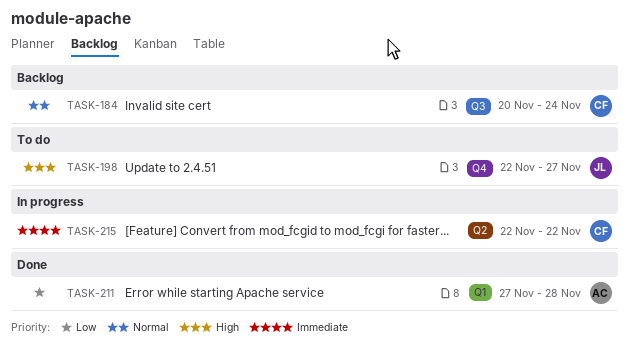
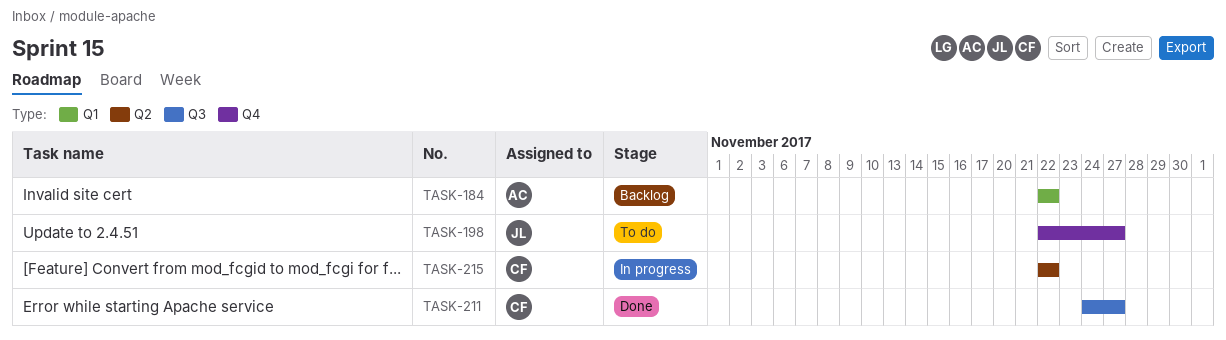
TASK-184, owner: CF -> AC
TASK-184, label: Q3 -> Q1
TASK-184, start: Nov 20 -> Nov 22
TASK-184, due: Nov 24 -> Nov 22
TASK-211, owner: AC -> CF
TASK-211, label: Q1 -> Q3
TASK-211, start: Nov 27 -> Nov 24
TASK-211, due: Nov 28 -> Nov 27

